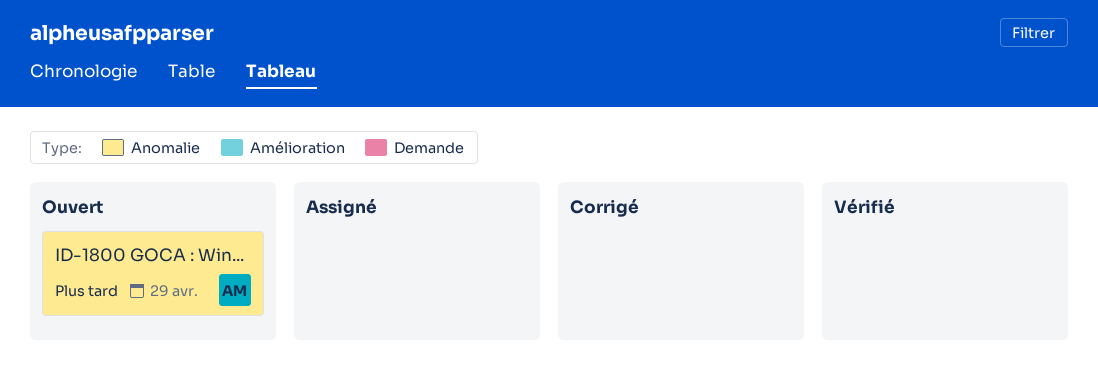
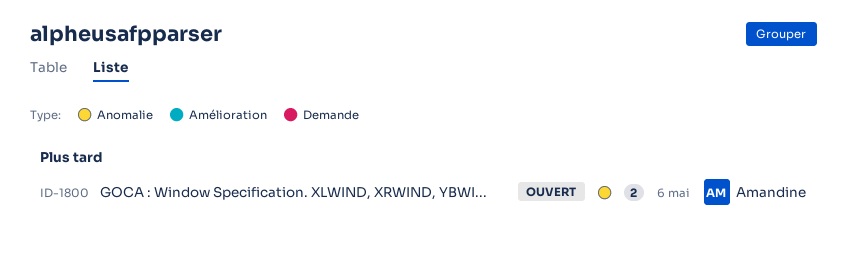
ID-1800, due: Apr 29 -> May 6

